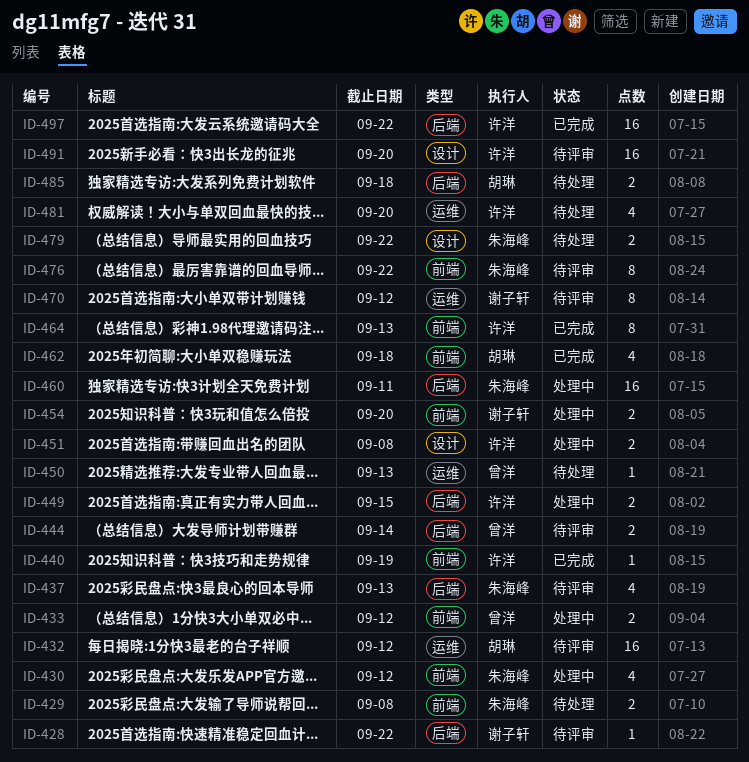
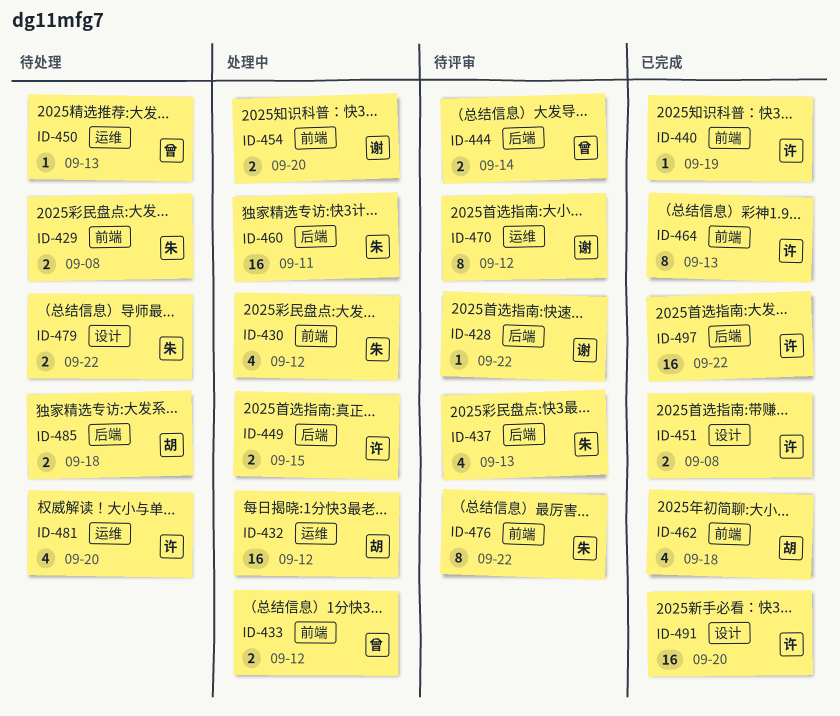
ID-432, status: 待评审 -> 处理中
ID-451, status: 处理中 -> 已完成
ID-491, status: 待评审 -> 已完成

